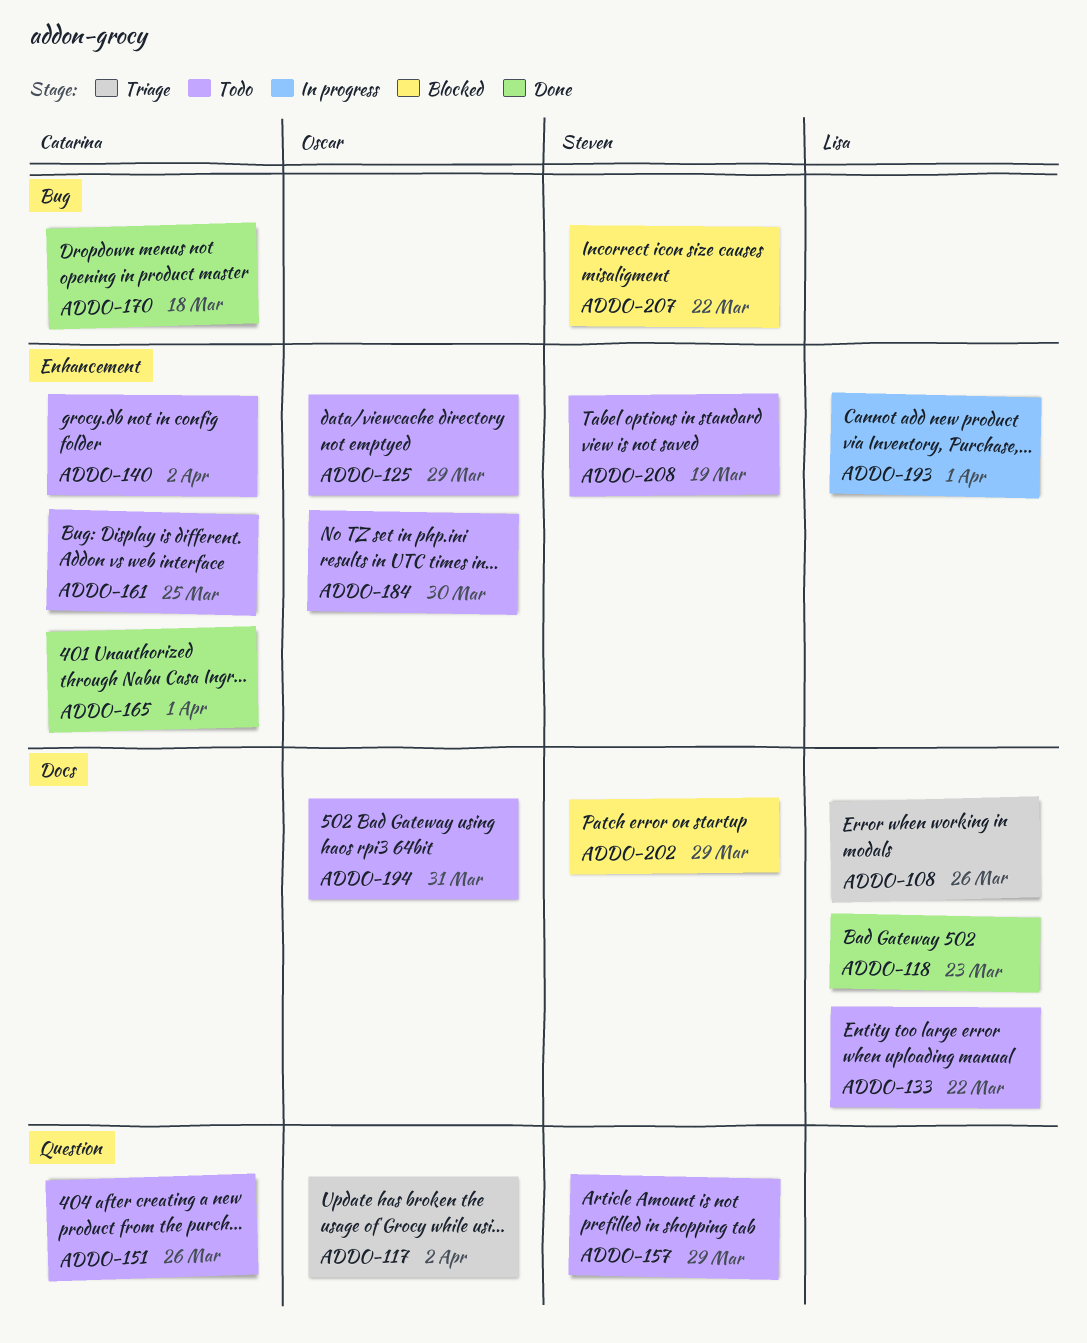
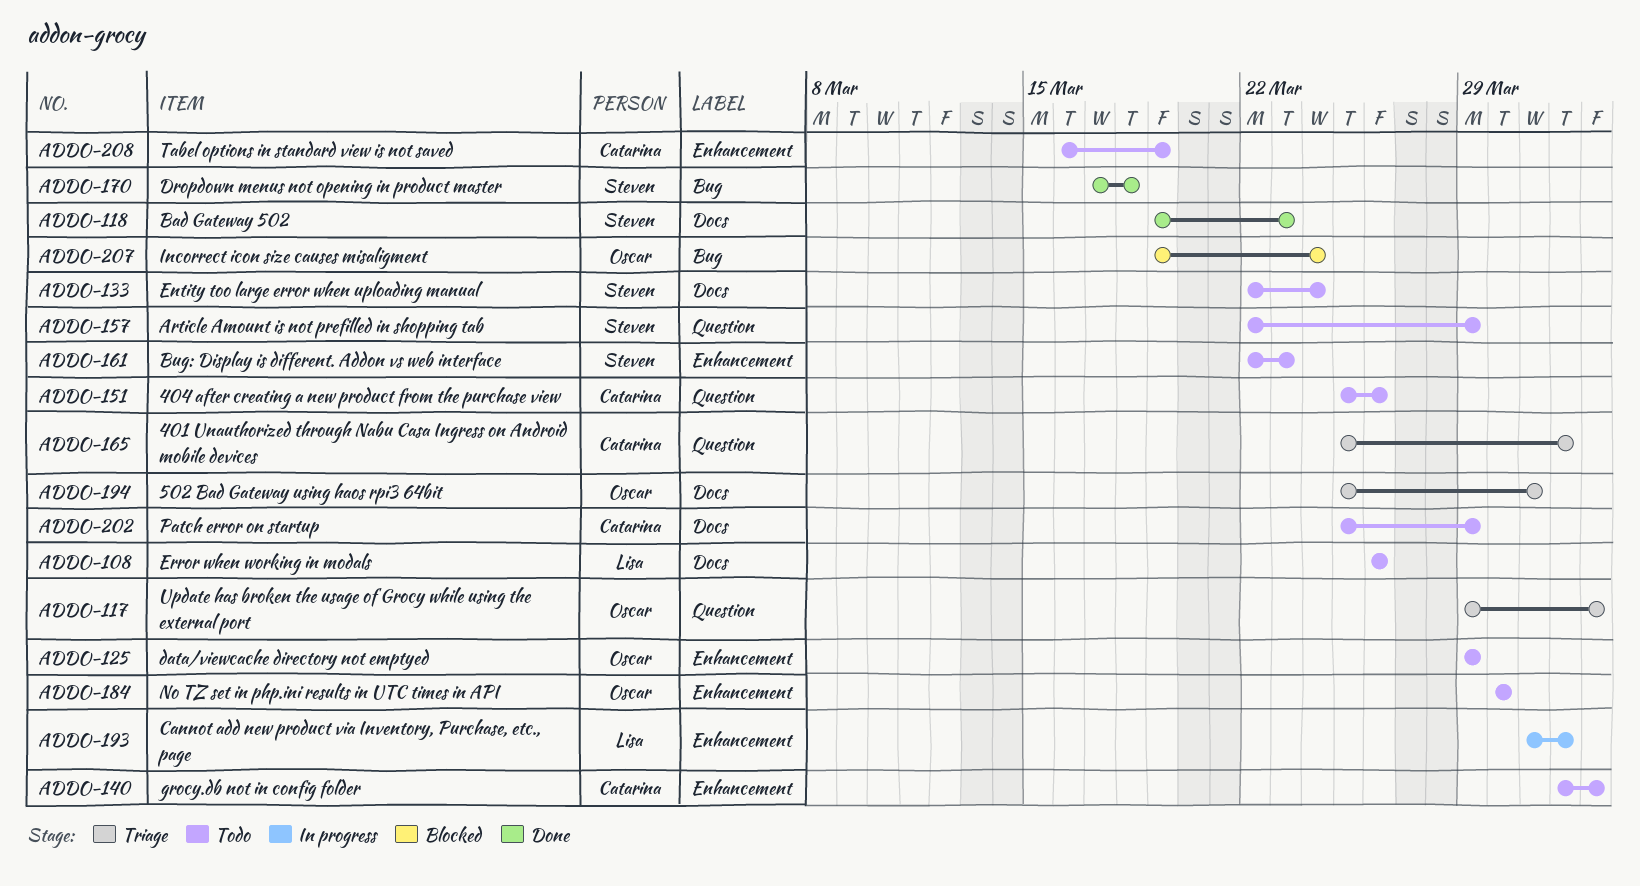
ADDO-108, status: Triage -> Todo
ADDO-118, owner: Lisa -> Steven
ADDO-133, owner: Lisa -> Steven
ADDO-133, due: Mar 22 -> Mar 24
ADDO-161, owner: Catarina -> Steven
ADDO-161, due: Mar 25 -> Mar 23
ADDO-165, status: Done -> Triage
ADDO-165, label: Enhancement -> Question
ADDO-170, owner: Catarina -> Steven
ADDO-194, status: Todo -> Triage
ADDO-202, status: Blocked -> Todo
ADDO-202, owner: Steven -> Catarina
ADDO-207, owner: Steven -> Oscar
ADDO-207, due: Mar 22 -> Mar 24
ADDO-208, owner: Steven -> Catarina

